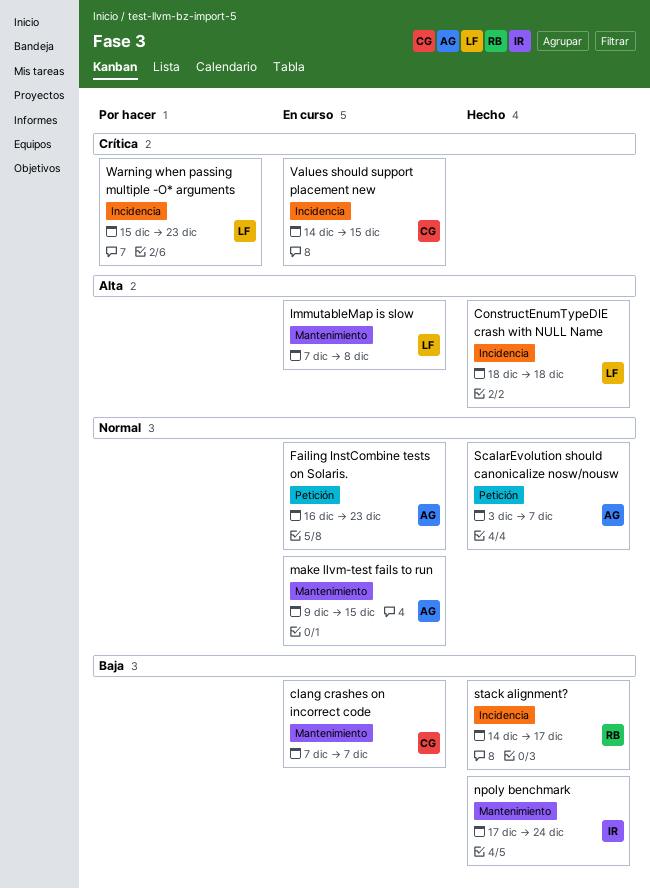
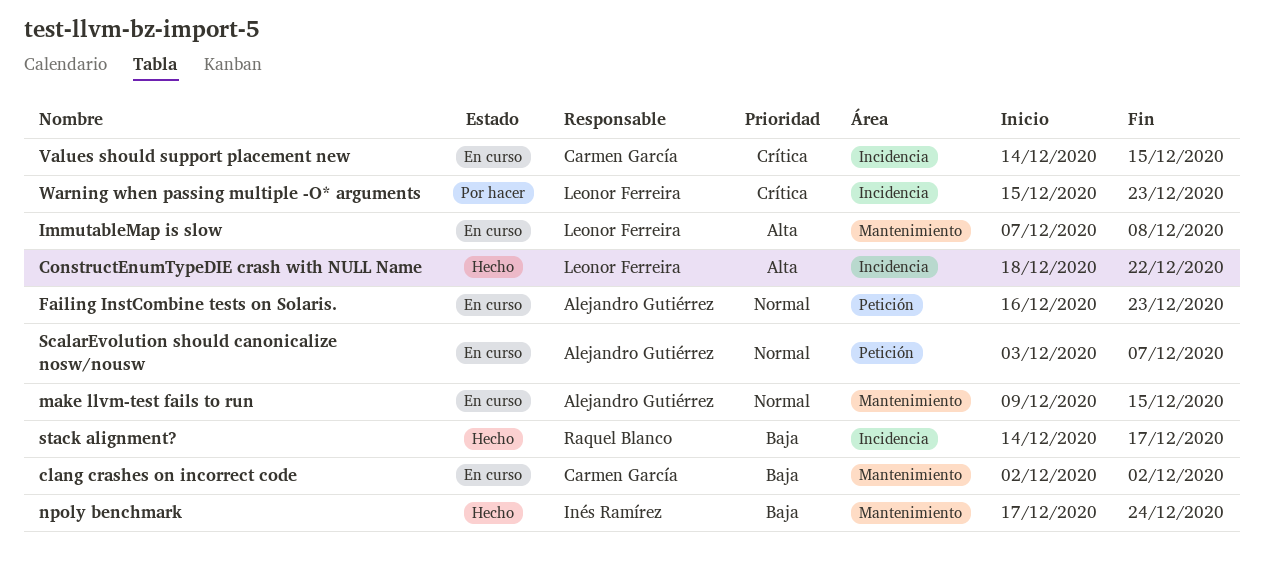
clang crashes on incorrect code, start: Dec 7 -> Dec 2
clang crashes on incorrect code, due: Dec 7 -> Dec 2
ConstructEnumTypeDIE crash with NULL Name, due: Dec 18 -> Dec 22
ScalarEvolution should canonicalize nosw/nousw, status: Hecho -> En curso

